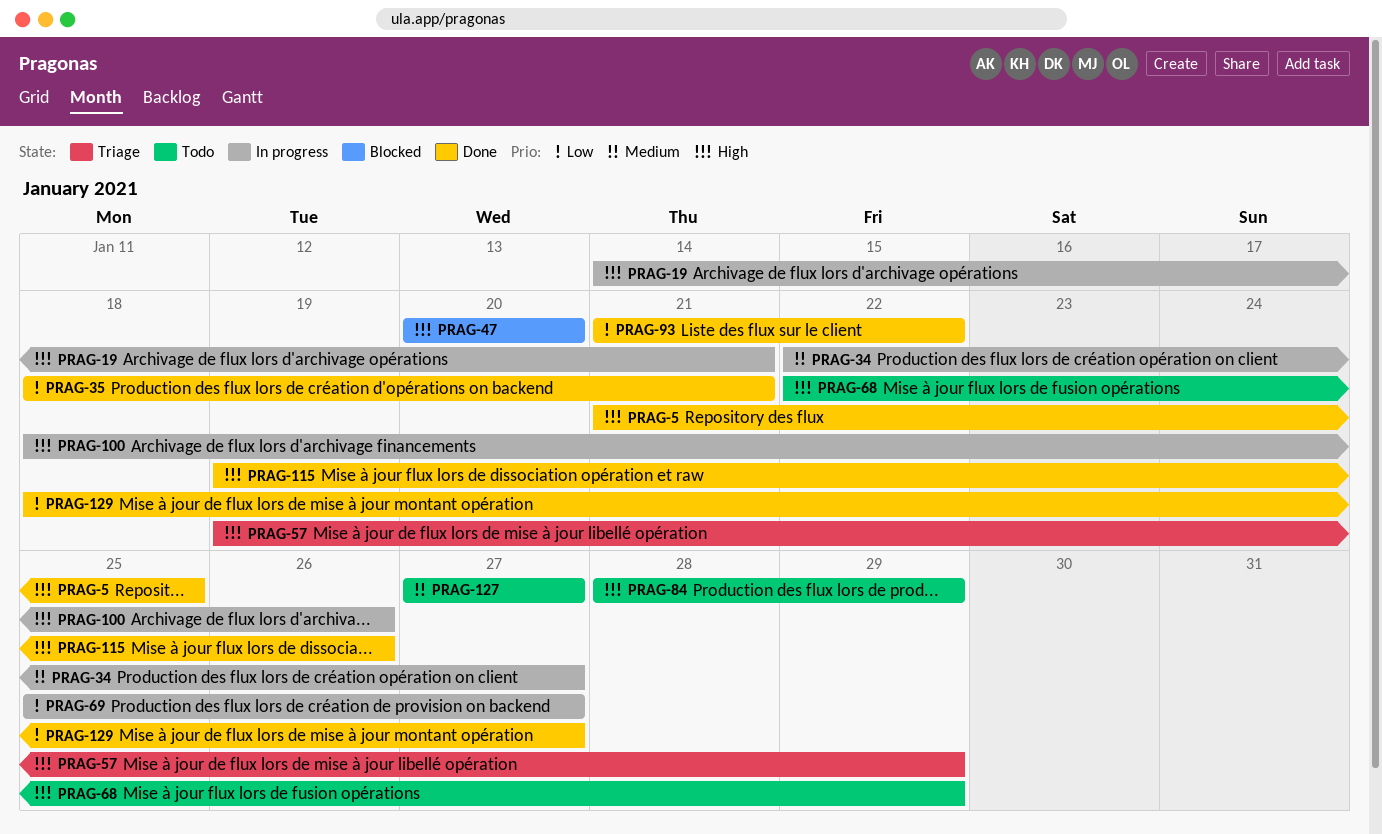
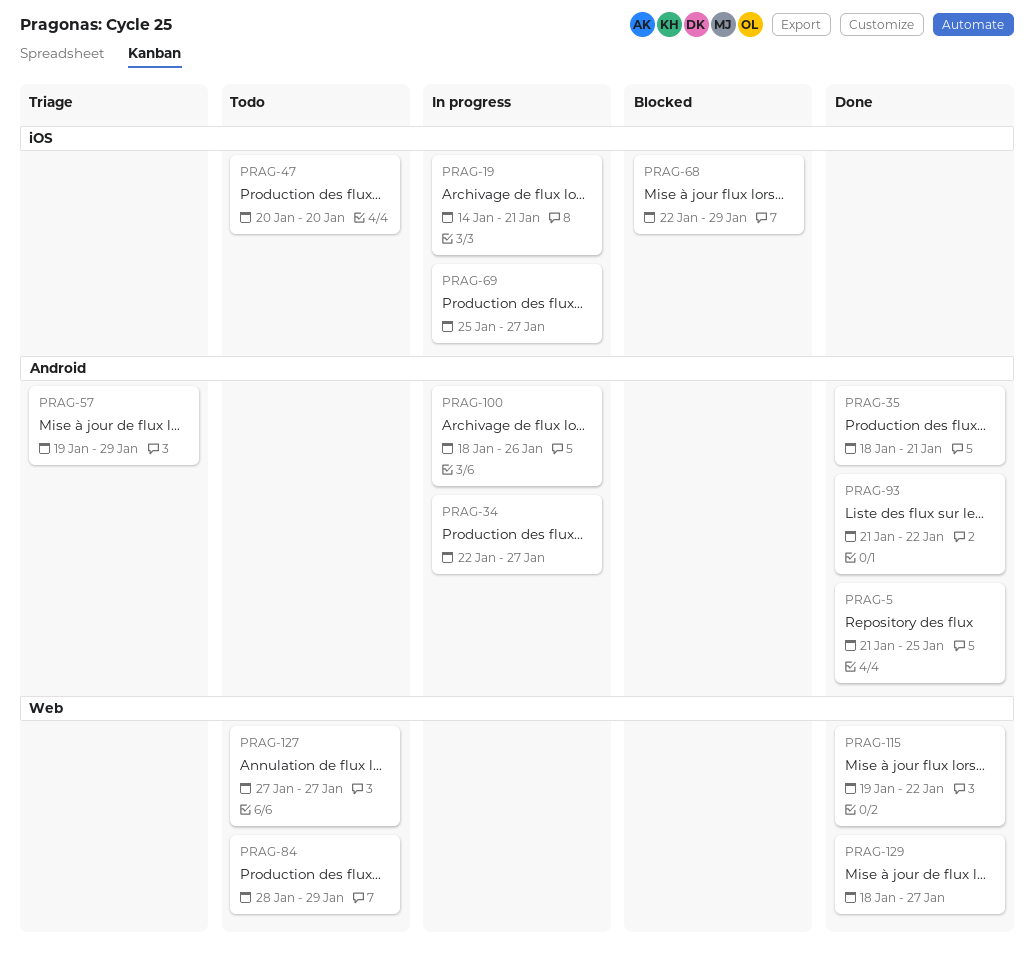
PRAG-47, status: Blocked -> Todo
PRAG-68, status: Todo -> Blocked
PRAG-115, due: Jan 26 -> Jan 22

